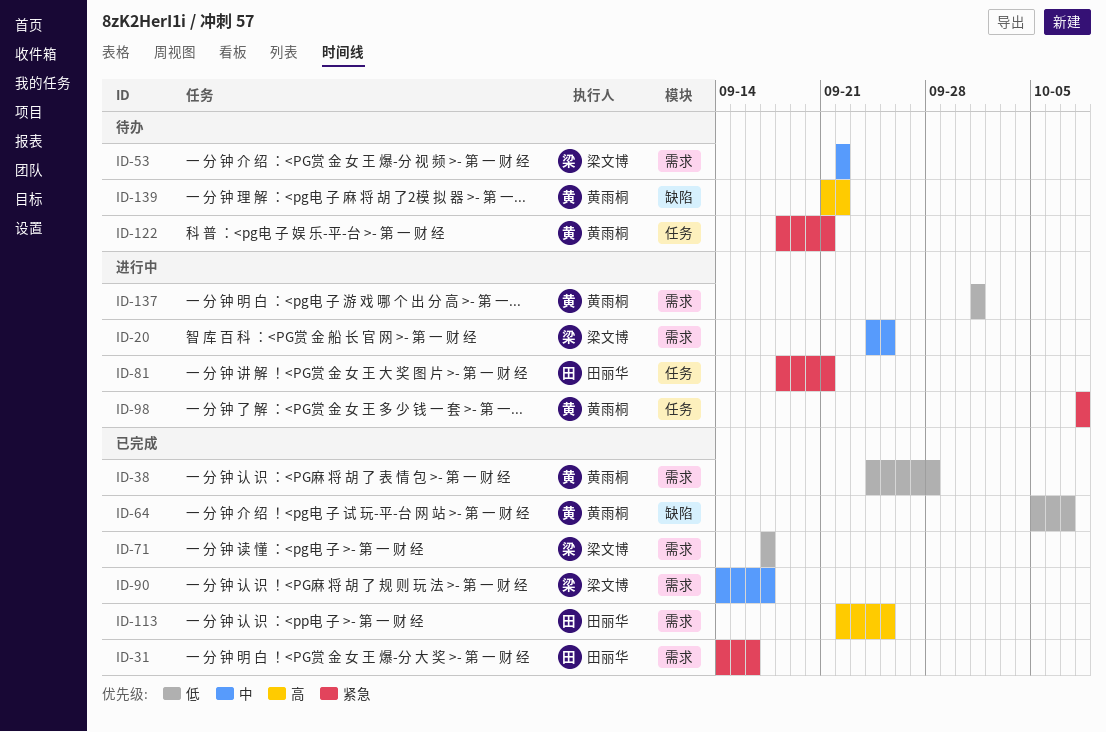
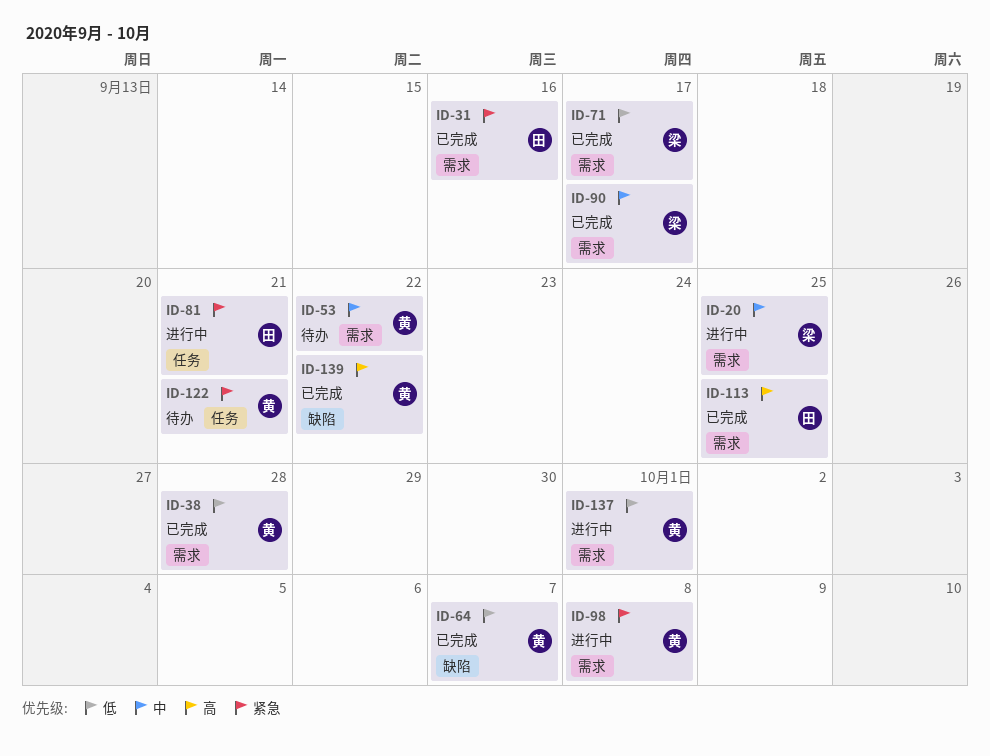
ID-53, owner: 梁文博 -> 黄雨桐
ID-98, label: 任务 -> 需求
ID-139, status: 待办 -> 已完成

